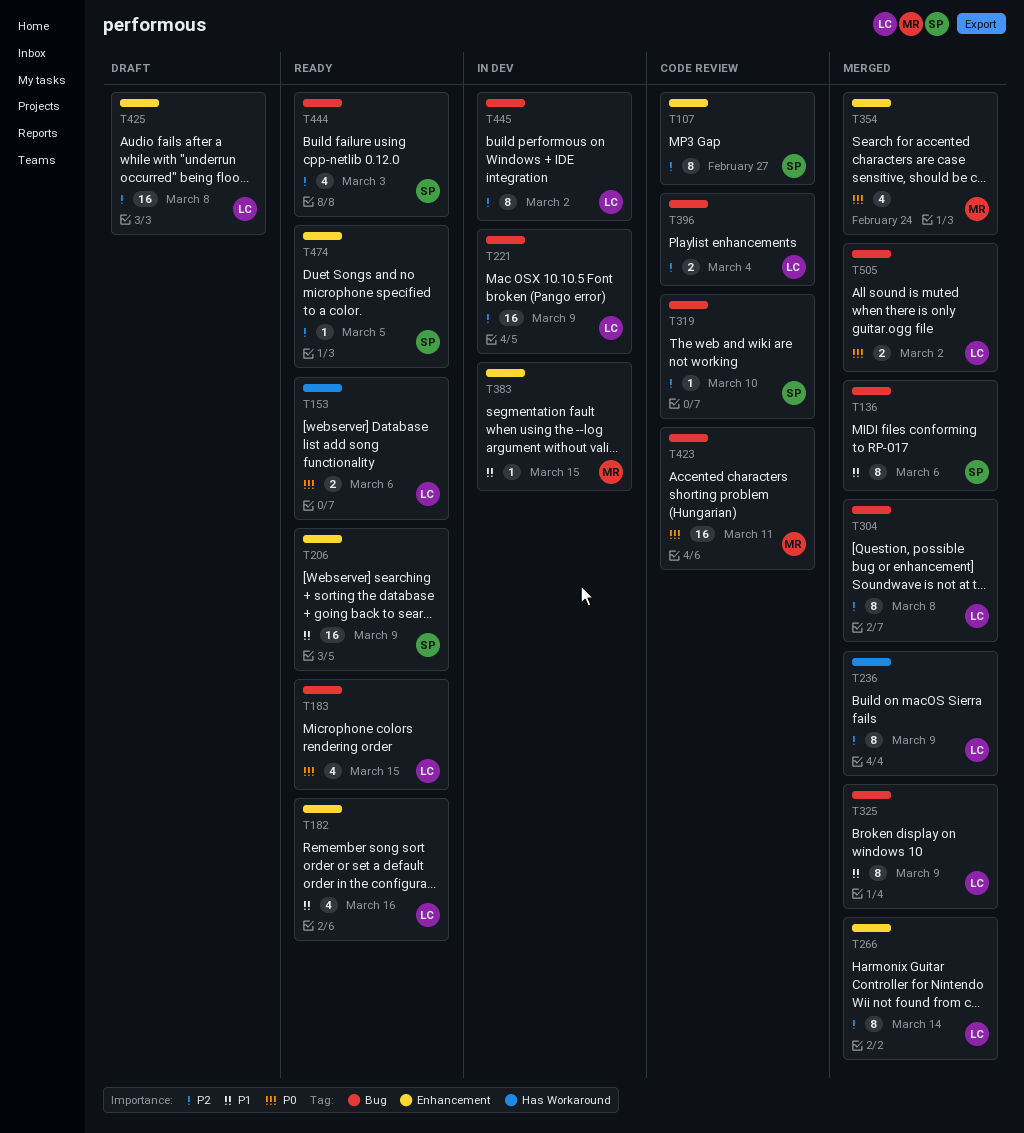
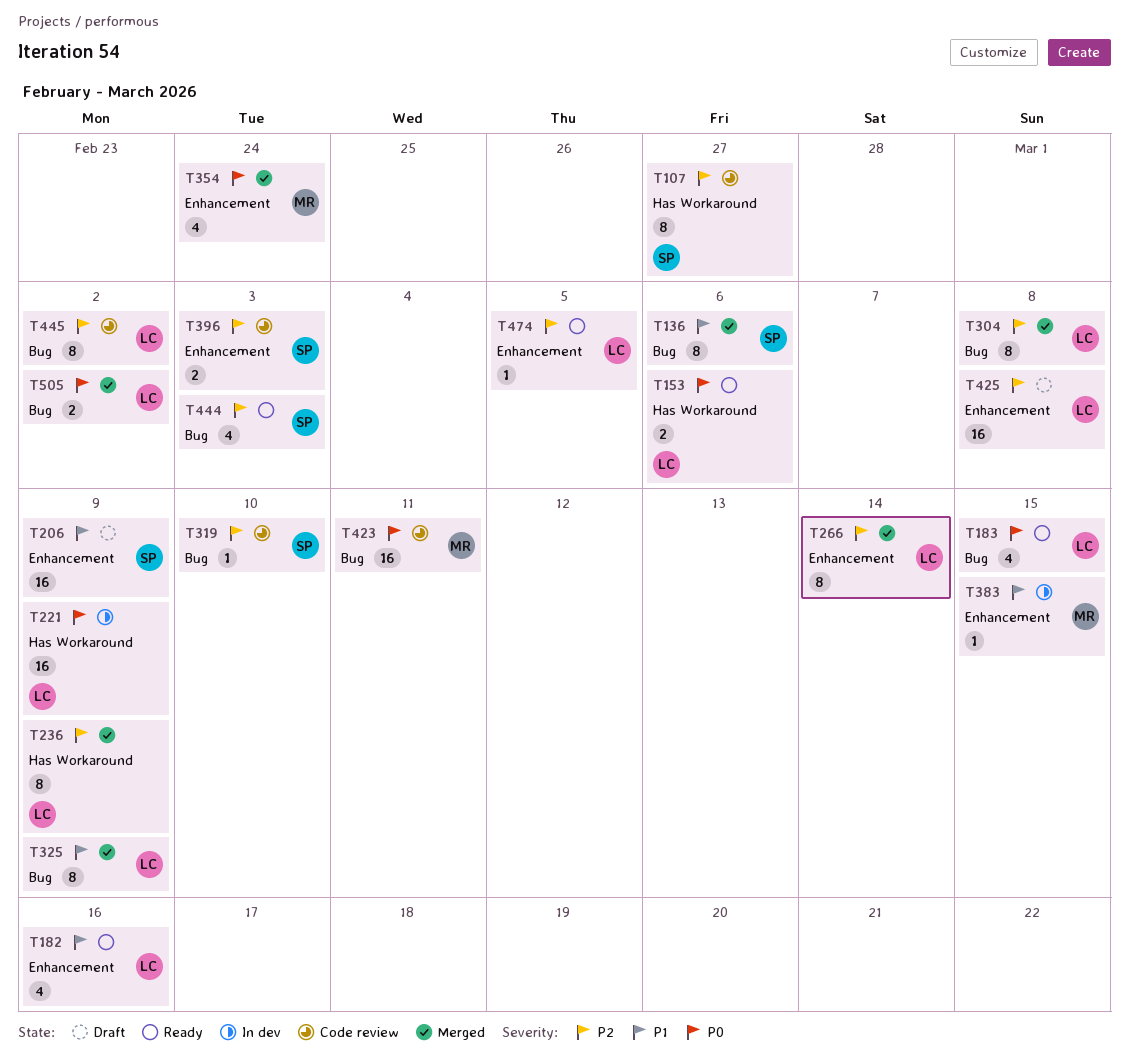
T107, label: Enhancement -> Has Workaround
T206, status: Ready -> Draft
T221, priority: P2 -> P0
T221, label: Bug -> Has Workaround
T396, owner: LC -> SP
T396, label: Bug -> Enhancement
T396, due: Mar 4 -> Mar 3
T445, status: In dev -> Code review
T474, owner: SP -> LC

